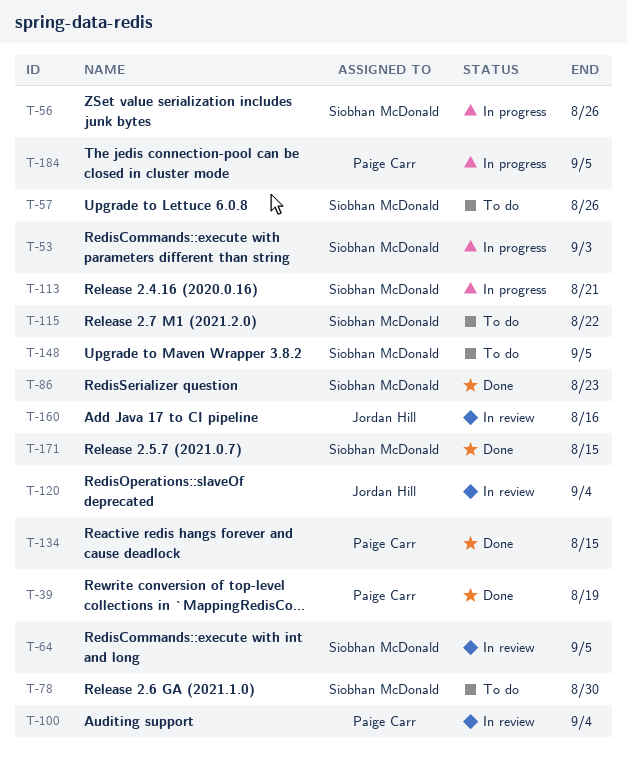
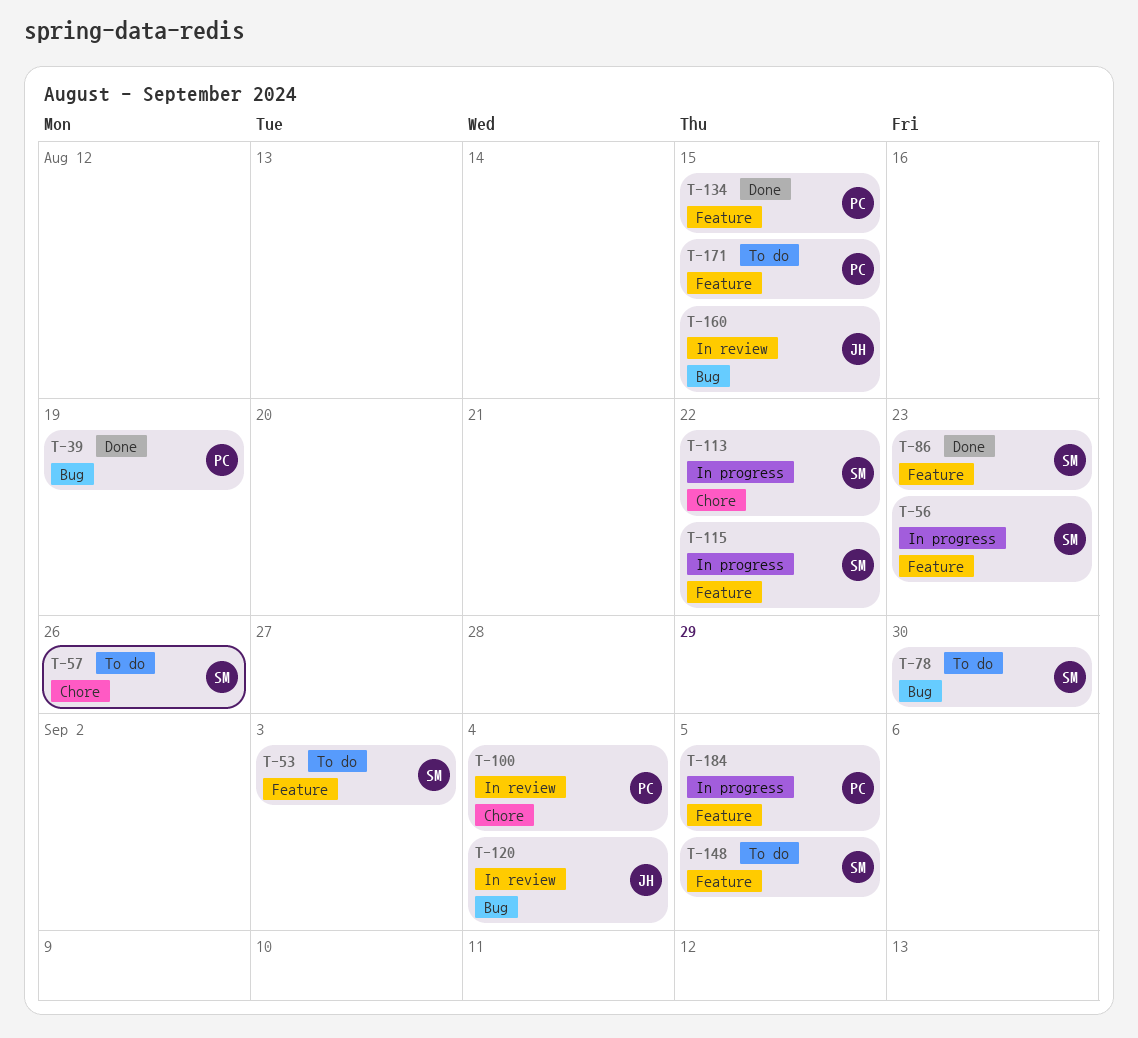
T-53, status: In progress -> To do
T-56, due: Aug 26 -> Aug 23
T-64: present -> none
T-113, due: Aug 21 -> Aug 22
T-115, status: To do -> In progress
T-160, due: Aug 16 -> Aug 15
T-171, status: Done -> To do
T-171, owner: Siobhan McDonald -> Paige Carr

